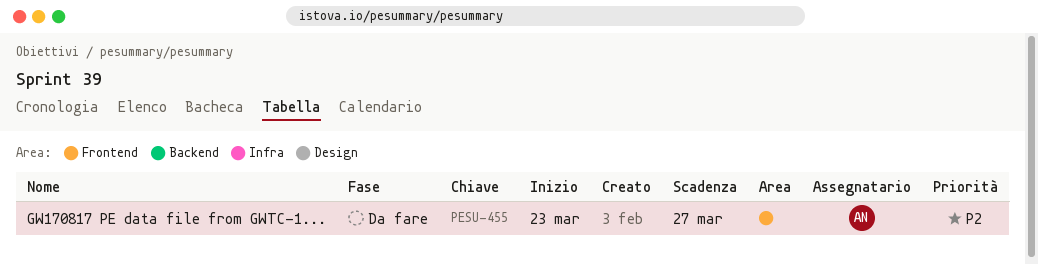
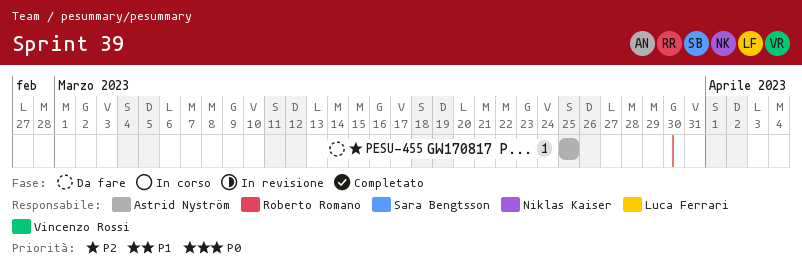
PESU-455, start: Mar 23 -> Mar 25
PESU-455, due: Mar 27 -> Mar 25

